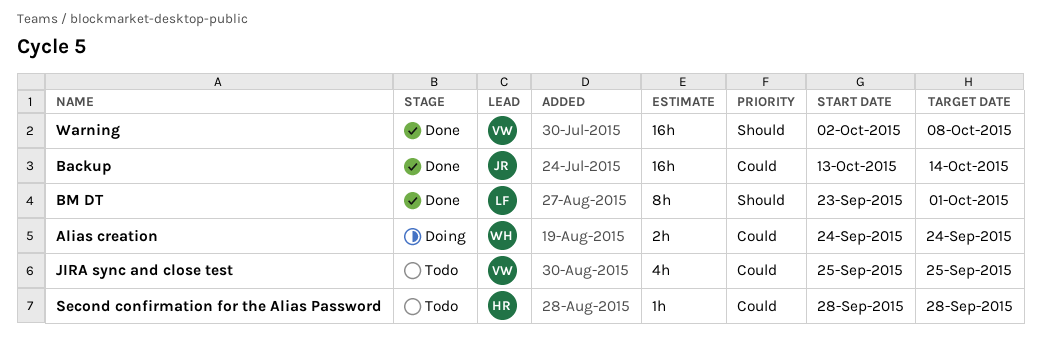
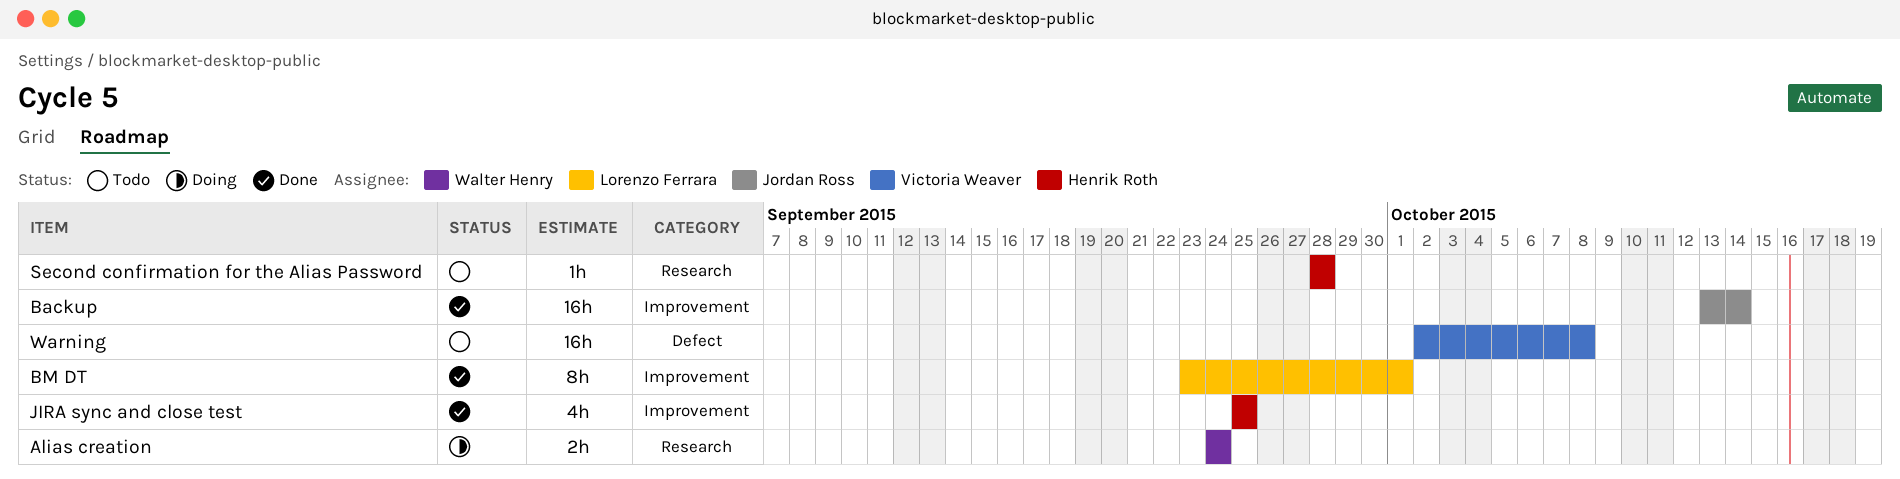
JIRA sync and close test, status: Todo -> Done
JIRA sync and close test, owner: Victoria Weaver -> Henrik Roth
Warning, status: Done -> Todo

